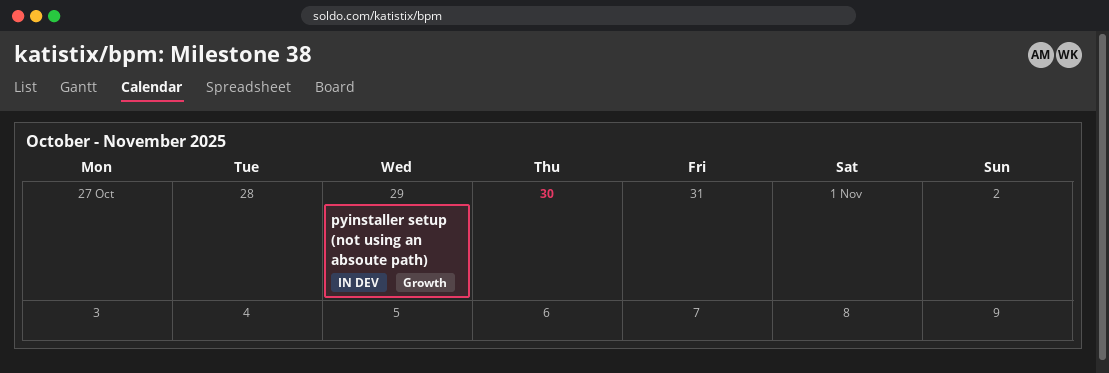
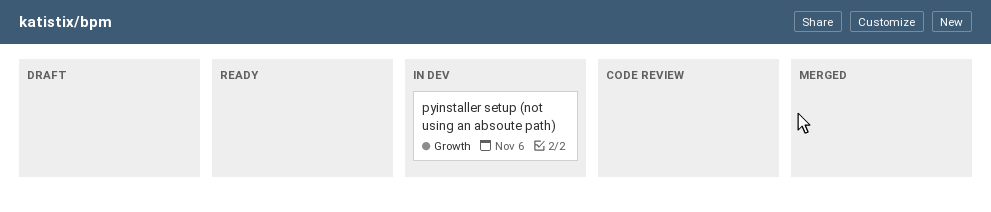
pyinstaller setup (not using an absoute path), due: Oct 29 -> Nov 6

